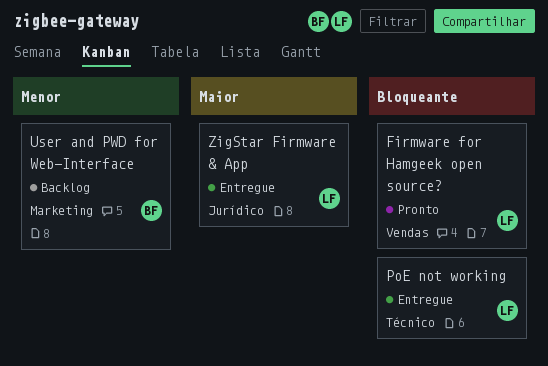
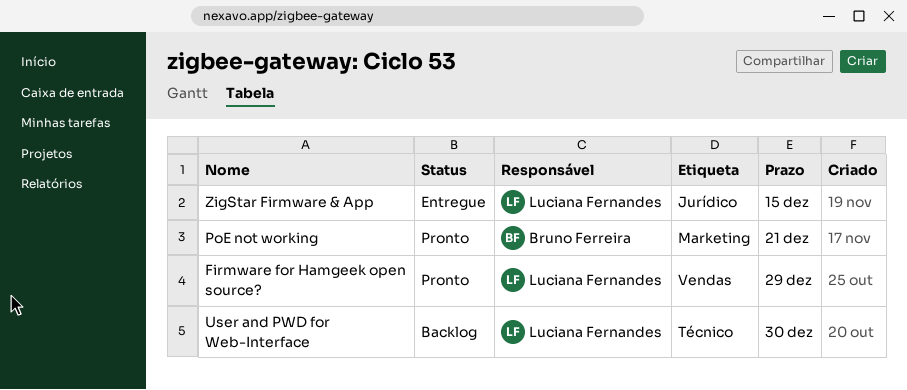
PoE not working, status: Entregue -> Pronto
PoE not working, owner: Luciana Fernandes -> Bruno Ferreira
PoE not working, label: Técnico -> Marketing
User and PWD for Web-Interface, owner: Bruno Ferreira -> Luciana Fernandes
User and PWD for Web-Interface, label: Marketing -> Técnico

